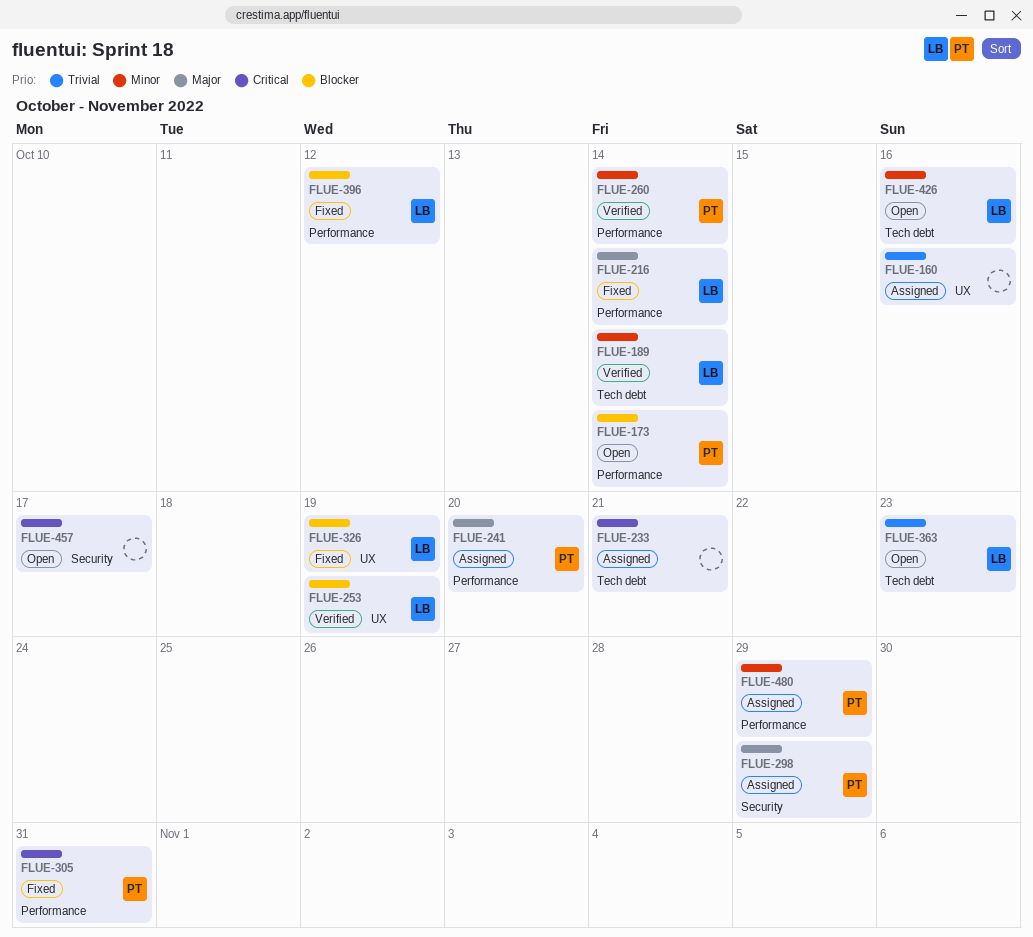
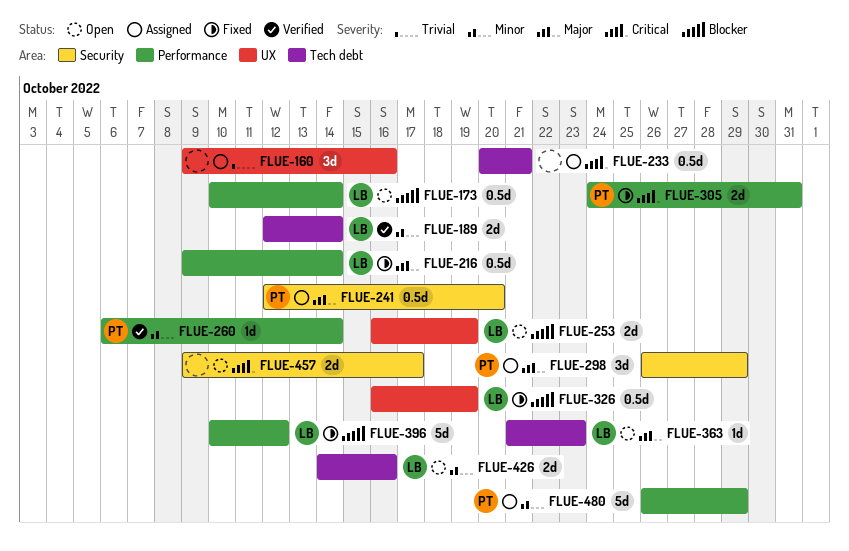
FLUE-173, owner: PT -> LB
FLUE-241, label: Performance -> Security
FLUE-253, status: Verified -> Open
FLUE-363, priority: Trivial -> Major

